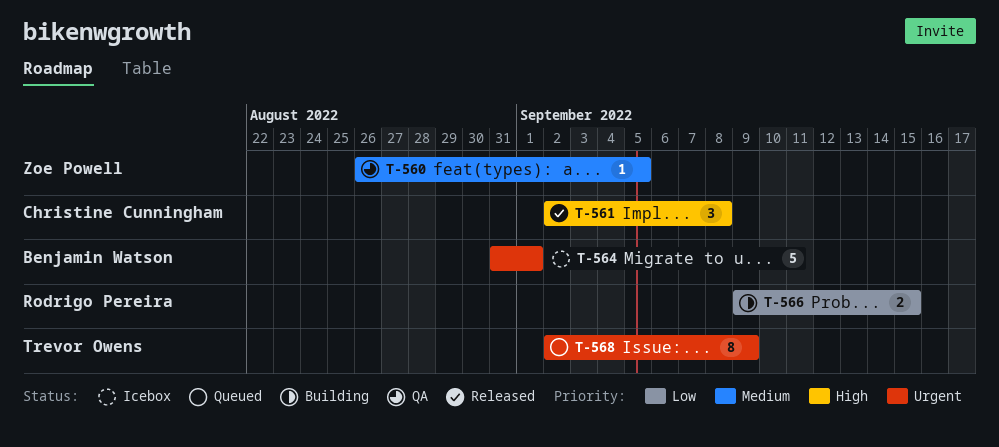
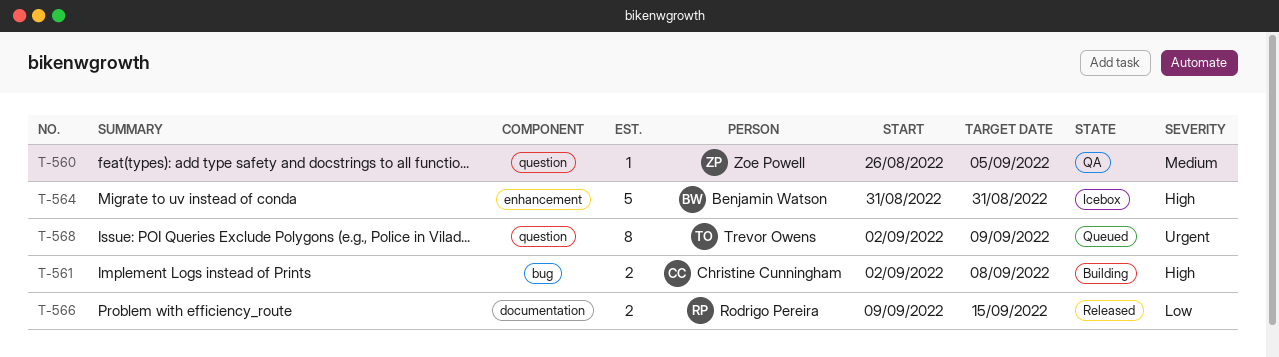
T-561, status: Released -> Building
T-561, estimate: 3 -> 2
T-564, priority: Urgent -> High
T-564, due: Sep 1 -> Aug 31
T-566, status: Building -> Released

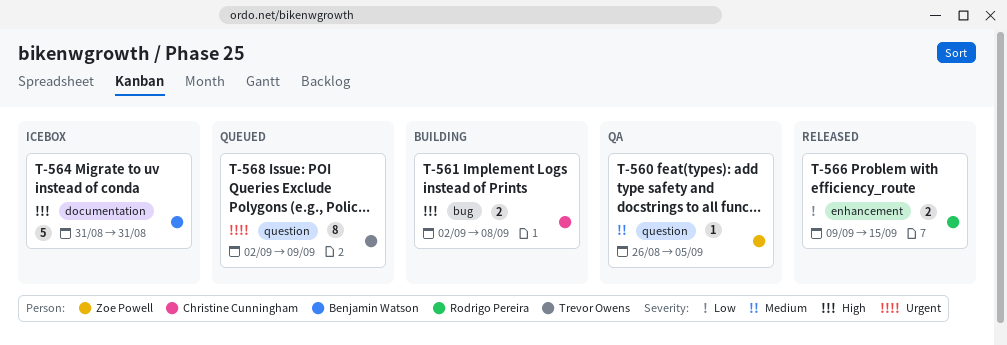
T-564, label: enhancement -> documentation
T-566, label: documentation -> enhancement

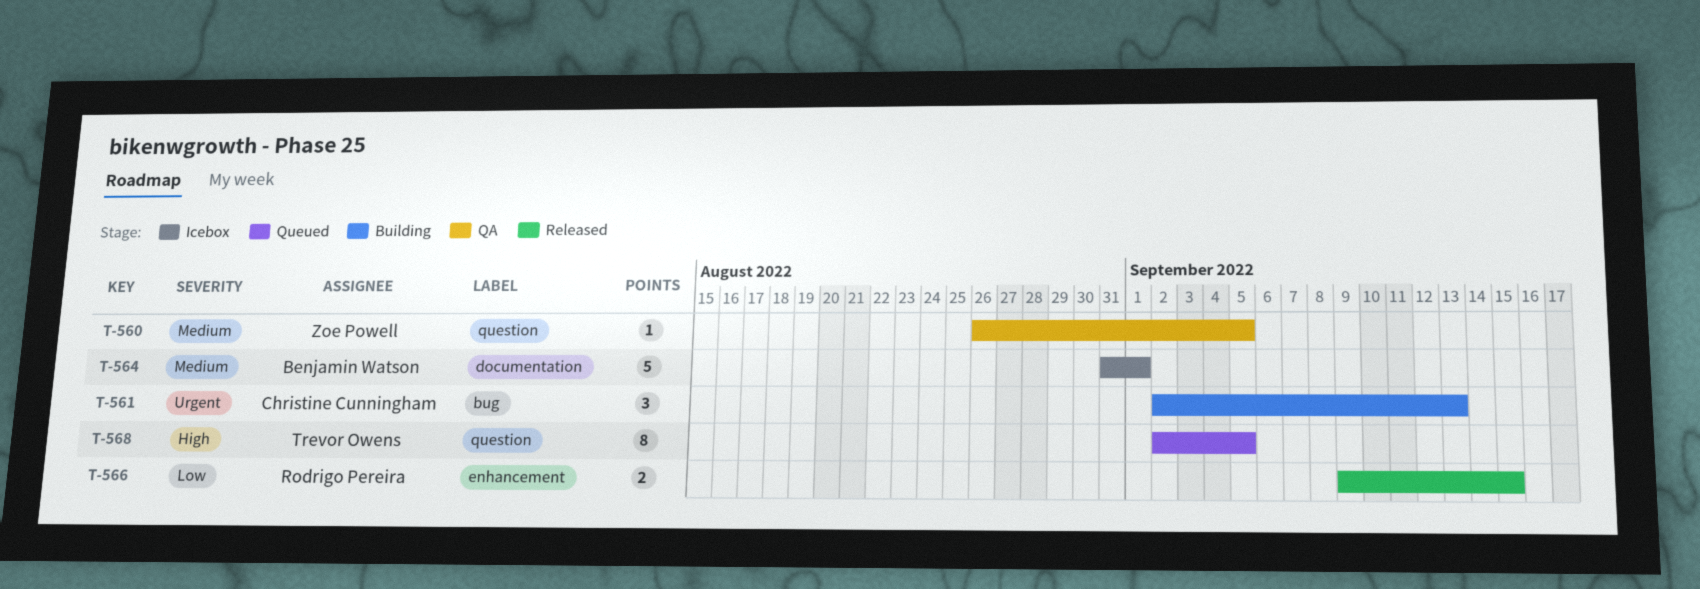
T-561, priority: High -> Urgent
T-561, estimate: 2 -> 3
T-561, due: Sep 8 -> Sep 13
T-564, priority: High -> Medium
T-564, due: Aug 31 -> Sep 1
T-568, priority: Urgent -> High
T-568, due: Sep 9 -> Sep 5

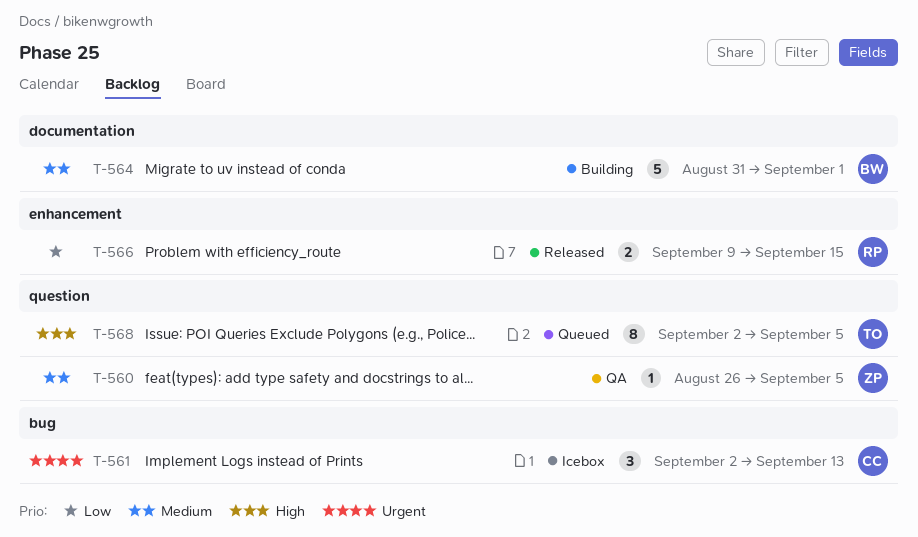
T-561, status: Building -> Icebox
T-564, status: Icebox -> Building

